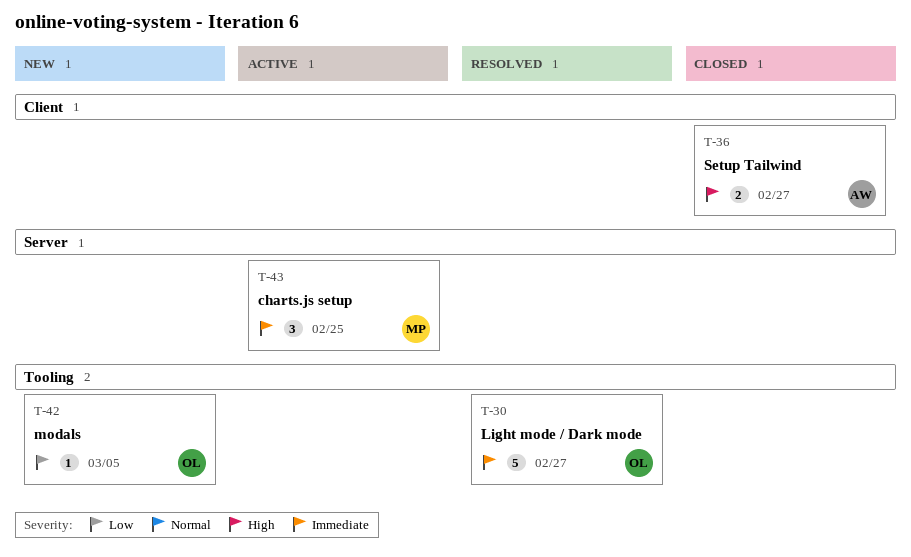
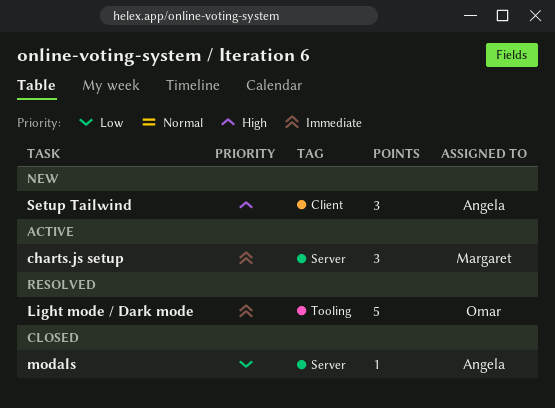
modals, status: New -> Closed
modals, owner: Omar -> Angela
modals, label: Tooling -> Server
Setup Tailwind, status: Closed -> New
Setup Tailwind, estimate: 2 -> 3

